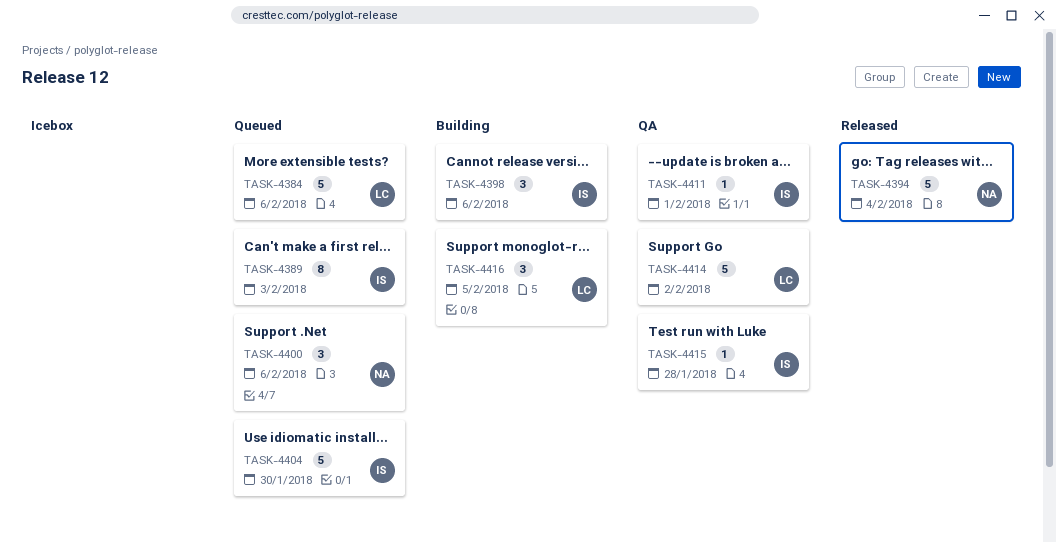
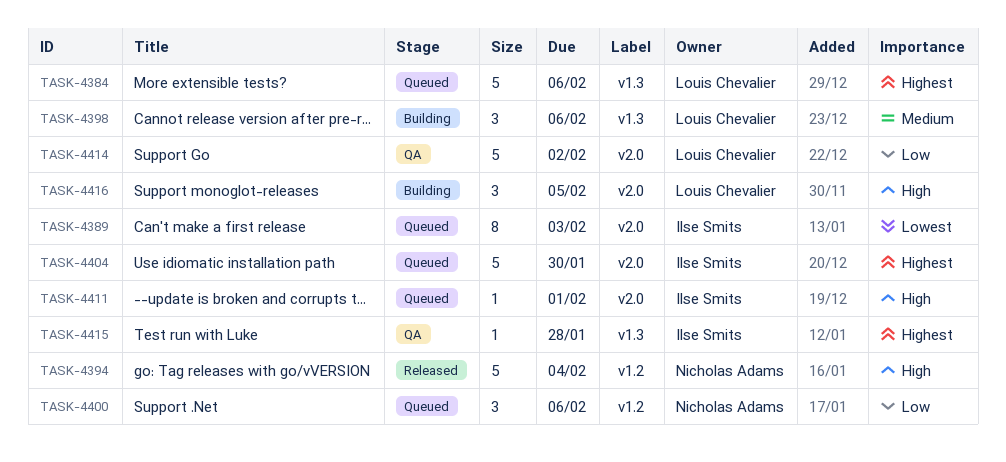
TASK-4398, owner: Ilse Smits -> Louis Chevalier
TASK-4411, status: QA -> Queued

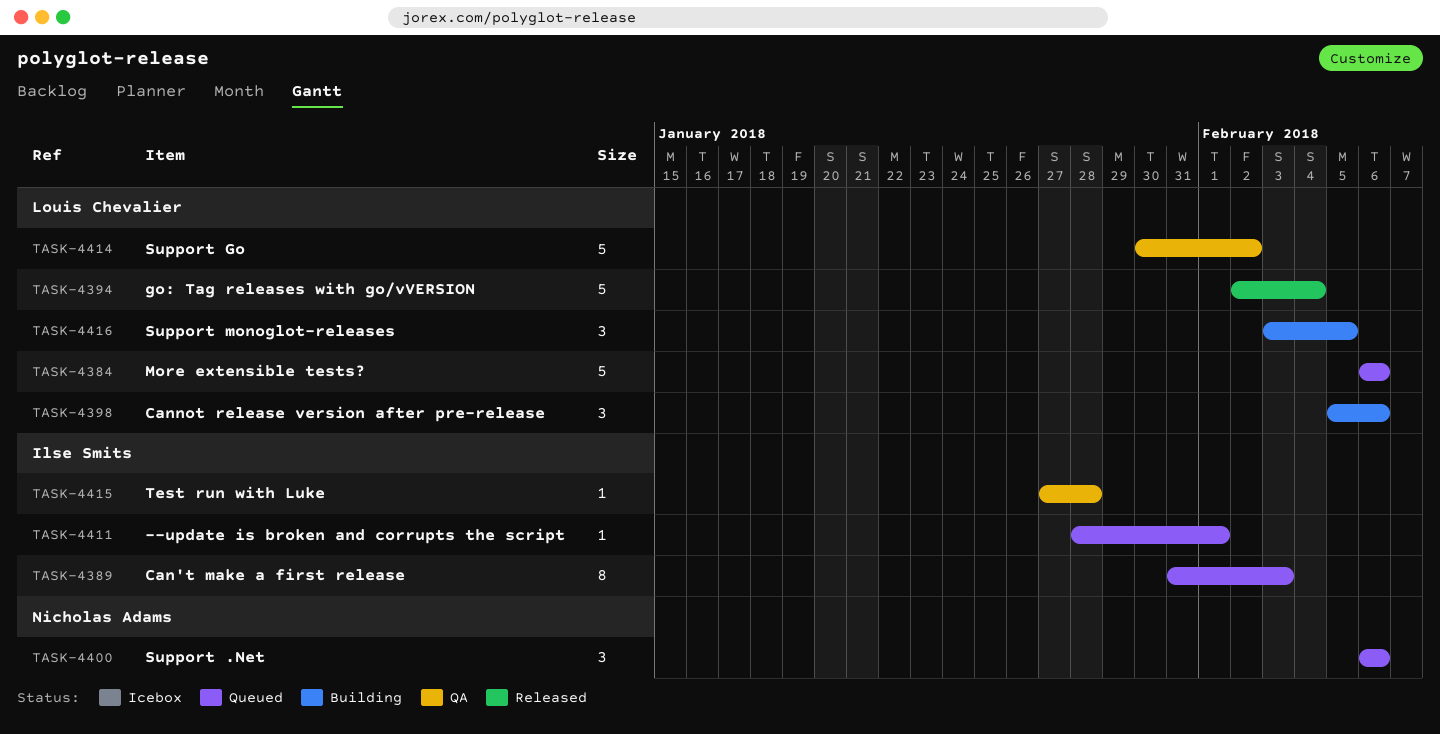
TASK-4394, owner: Nicholas Adams -> Louis Chevalier
TASK-4404: present -> none

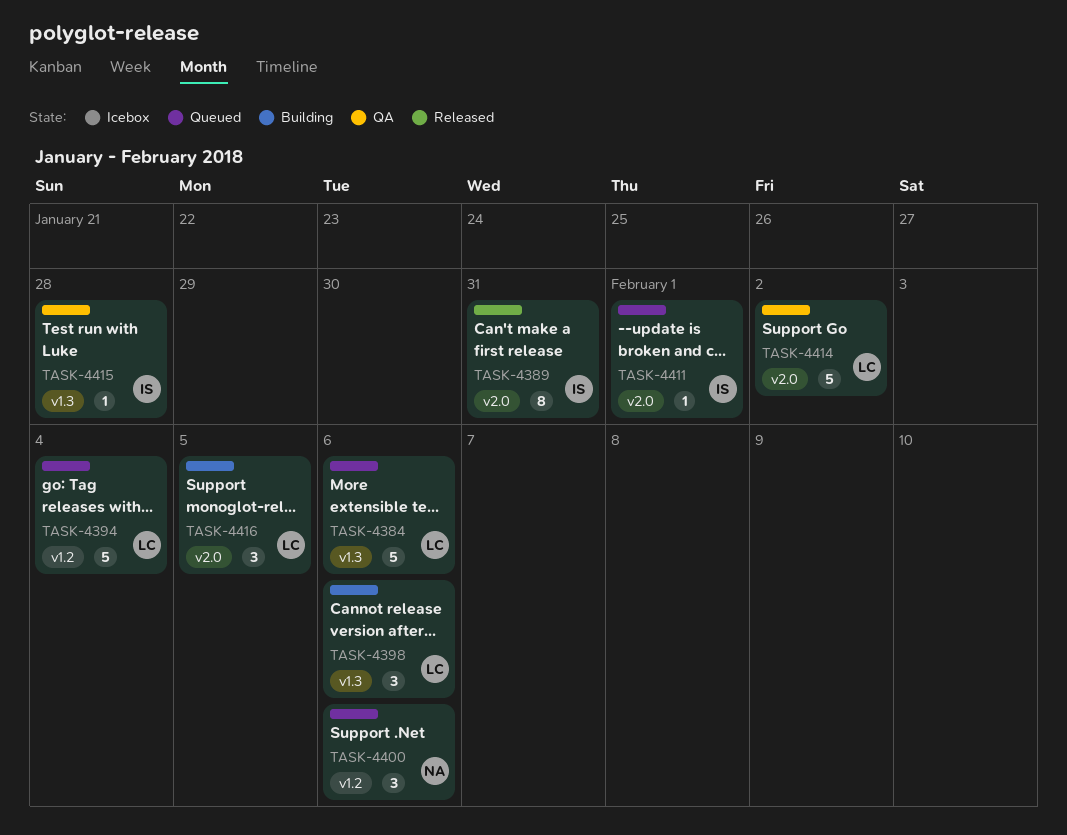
TASK-4389, status: Queued -> Released
TASK-4389, due: Feb 3 -> Jan 31
TASK-4394, status: Released -> Queued

